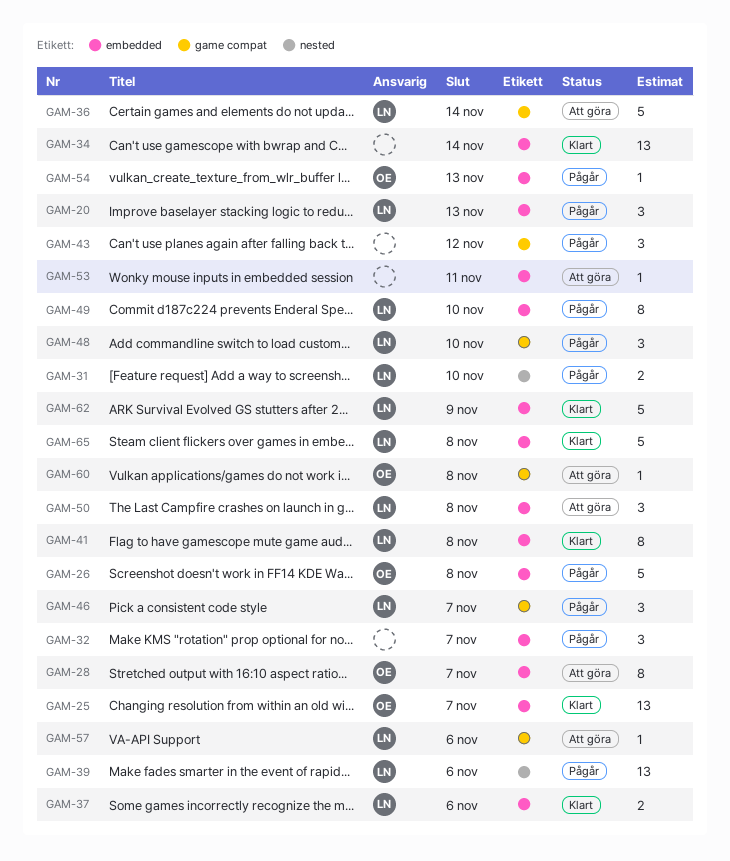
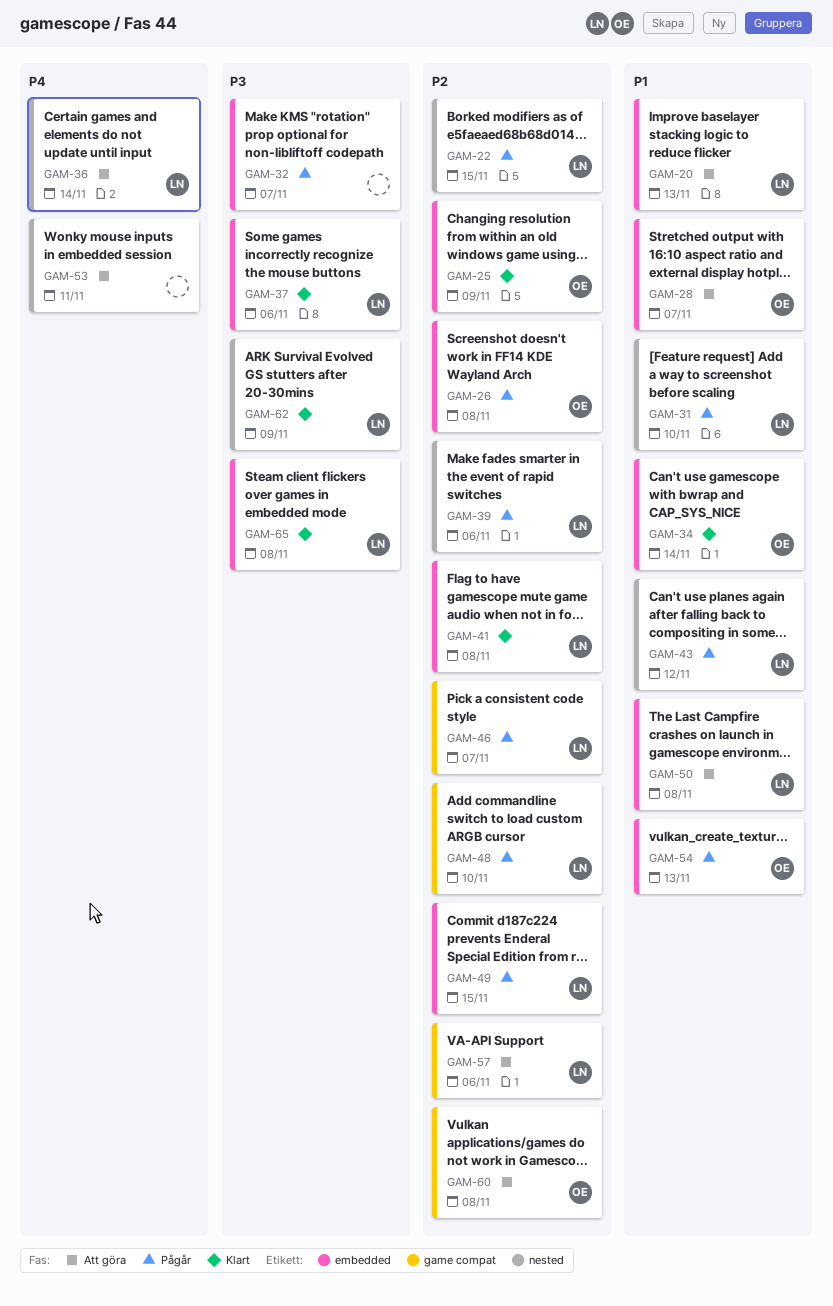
GAM-20, status: Pågår -> Att göra
GAM-22: none -> present
GAM-25, due: Nov 7 -> Nov 9
GAM-34, owner: none -> OE
GAM-36, label: game compat -> nested
GAM-43, owner: none -> LN
GAM-43, label: game compat -> nested
GAM-49, due: Nov 10 -> Nov 15
GAM-53, label: embedded -> nested
GAM-62, label: embedded -> nested

